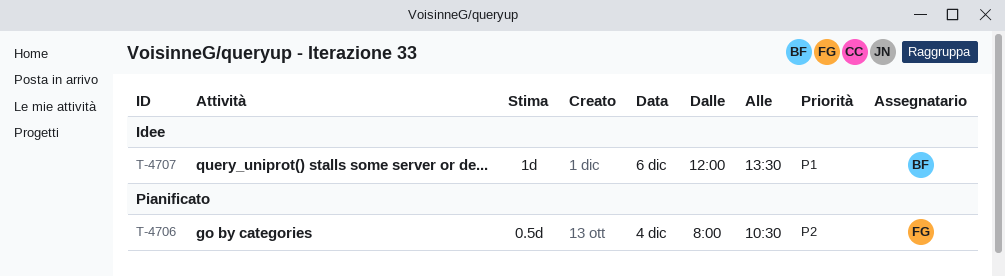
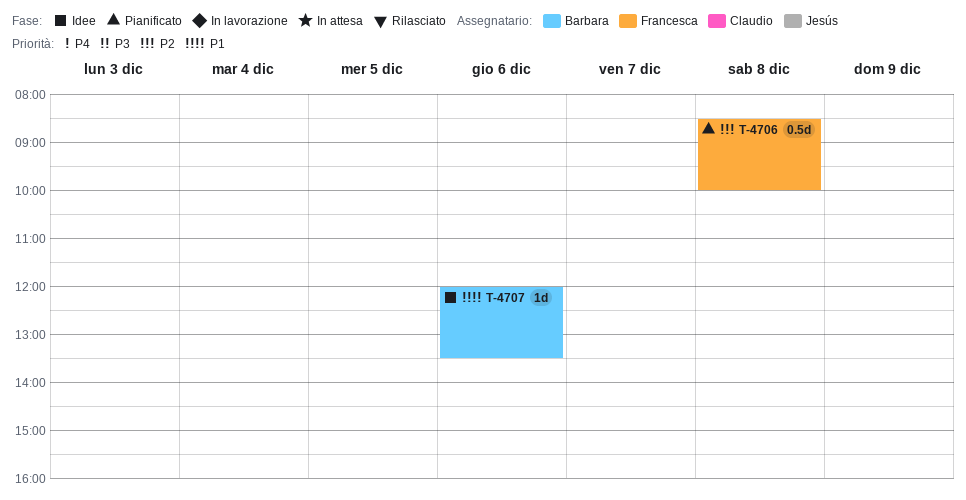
T-4706, day: Dec 4 -> Dec 8
T-4706, begins: 08:00 -> 08:30
T-4706, ends: 10:30 -> 10:00

